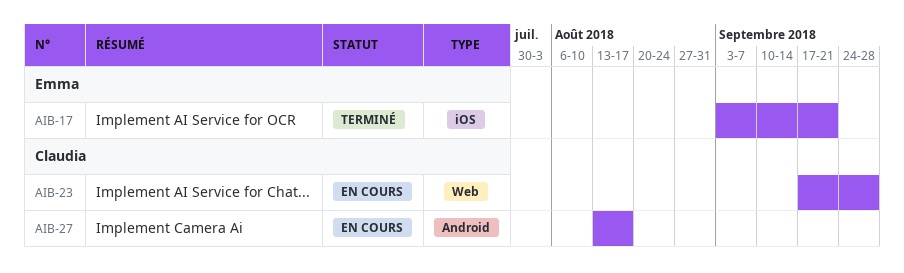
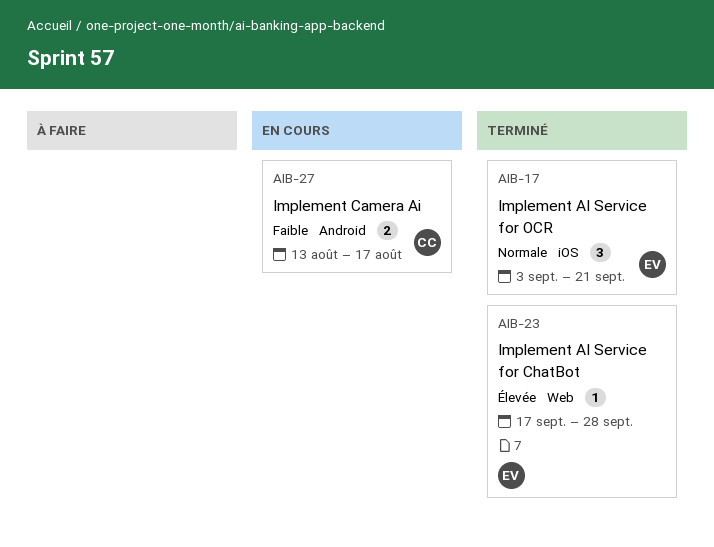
AIB-23, status: En cours -> Terminé
AIB-23, owner: Claudia -> Emma

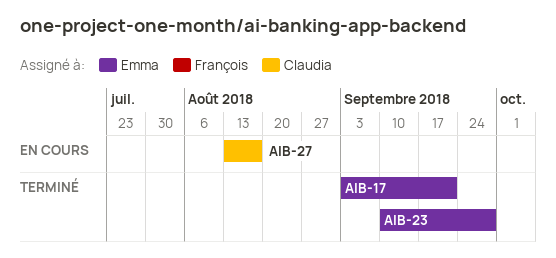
AIB-23, start: Sep 17 -> Sep 10

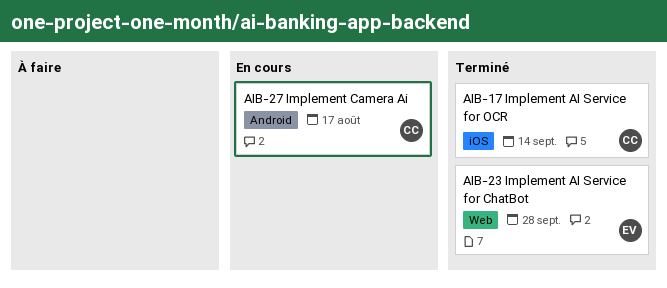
AIB-17, owner: Emma -> Claudia
AIB-17, due: Sep 21 -> Sep 14

